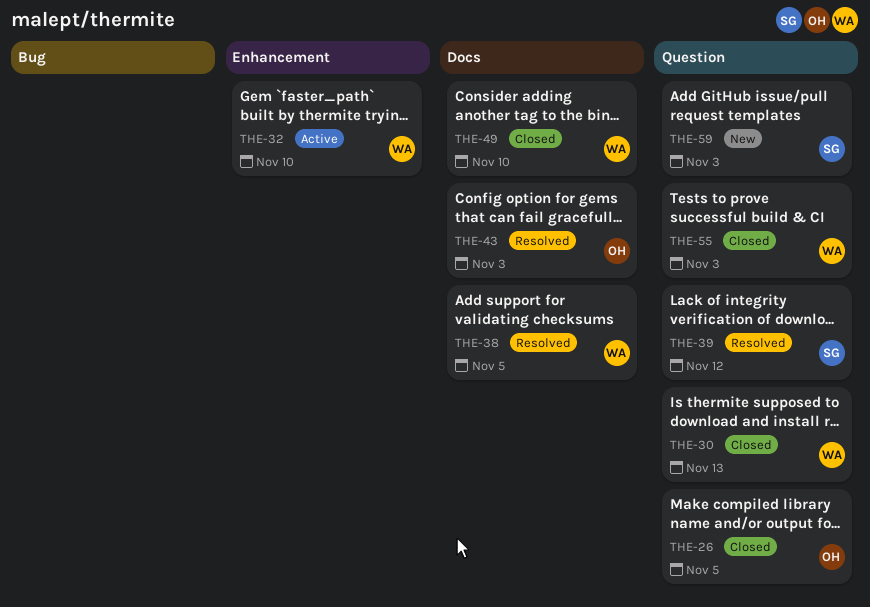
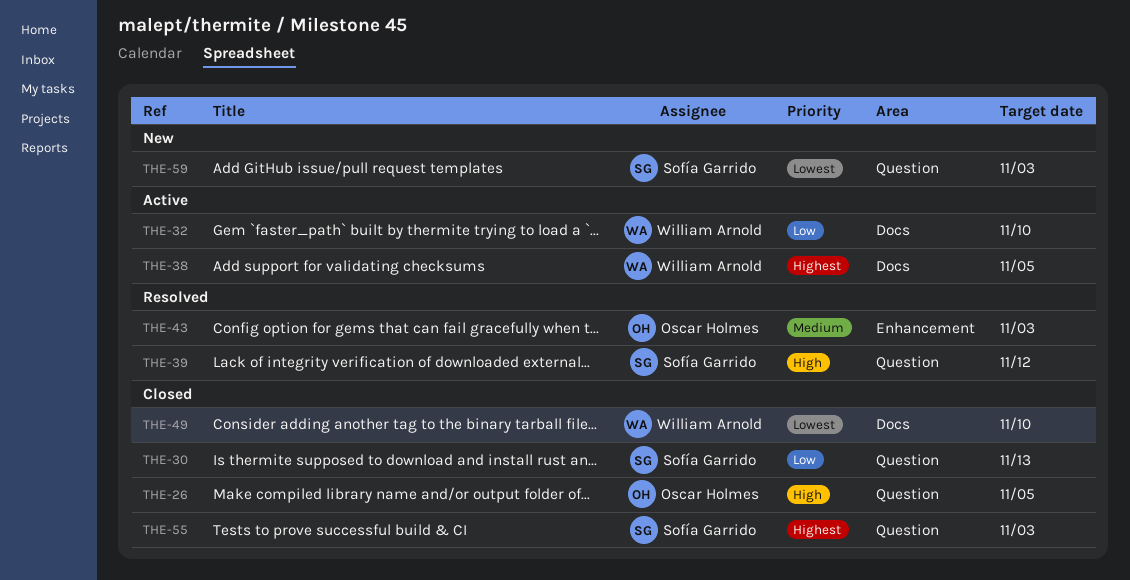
THE-30, owner: William Arnold -> Sofía Garrido
THE-32, label: Enhancement -> Docs
THE-38, status: Resolved -> Active
THE-43, label: Docs -> Enhancement
THE-55, owner: William Arnold -> Sofía Garrido

